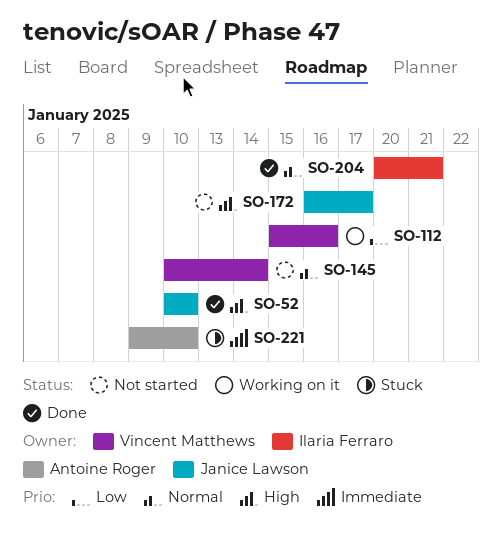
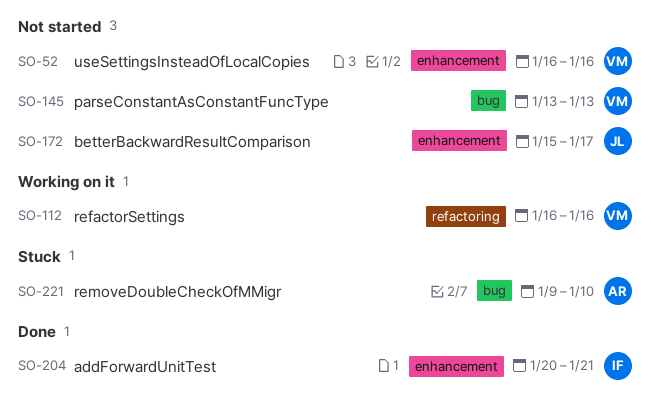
SO-52, status: Done -> Not started
SO-52, owner: Janice Lawson -> Vincent Matthews
SO-52, start: Jan 10 -> Jan 16
SO-52, due: Jan 10 -> Jan 16
SO-112, start: Jan 15 -> Jan 16
SO-145, start: Jan 10 -> Jan 13
SO-145, due: Jan 14 -> Jan 13
SO-172, start: Jan 16 -> Jan 15

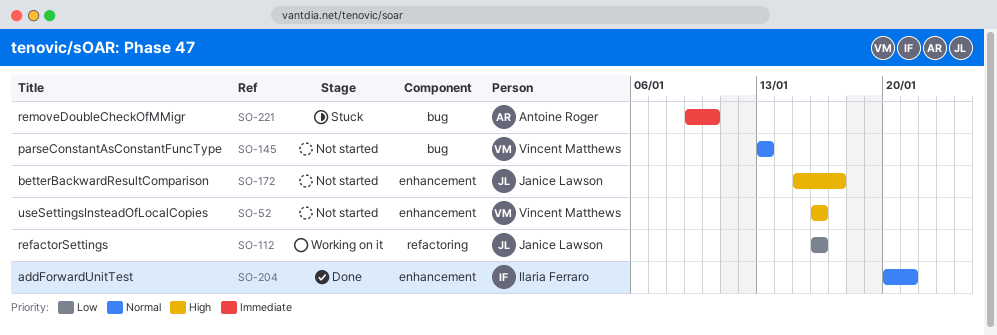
SO-112, owner: Vincent Matthews -> Janice Lawson

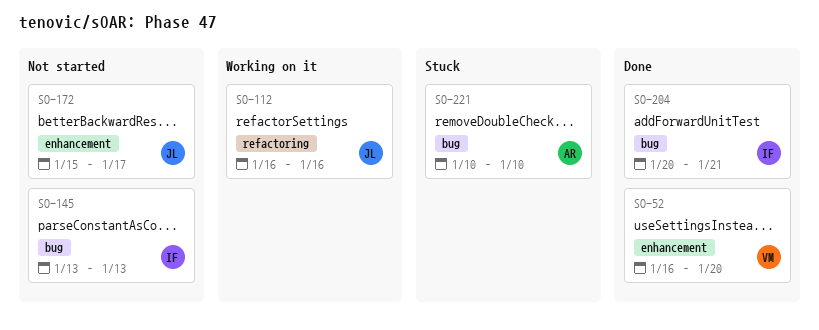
SO-52, status: Not started -> Done
SO-52, due: Jan 16 -> Jan 20
SO-145, owner: Vincent Matthews -> Ilaria Ferraro
SO-204, label: enhancement -> bug
SO-221, start: Jan 9 -> Jan 10

